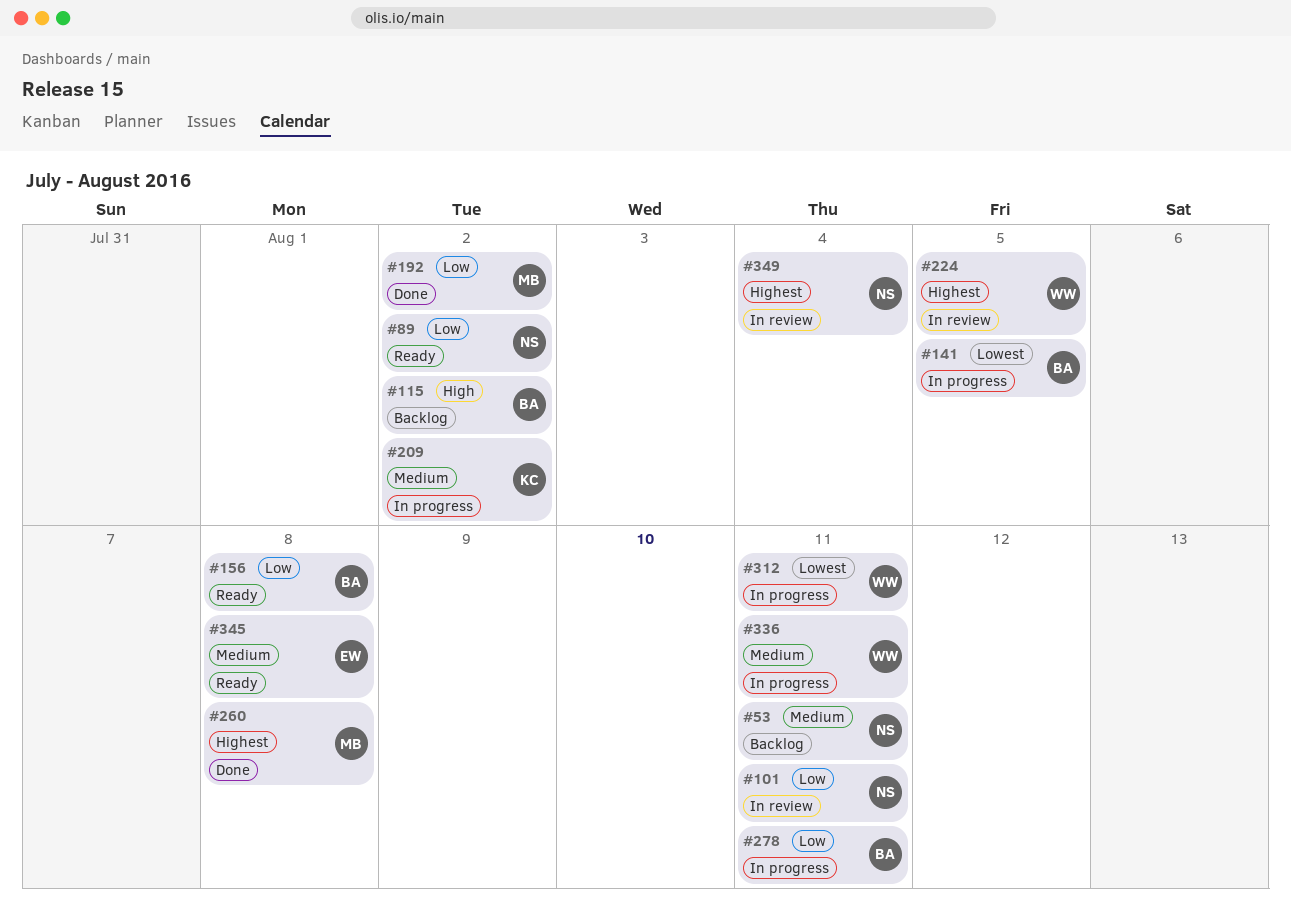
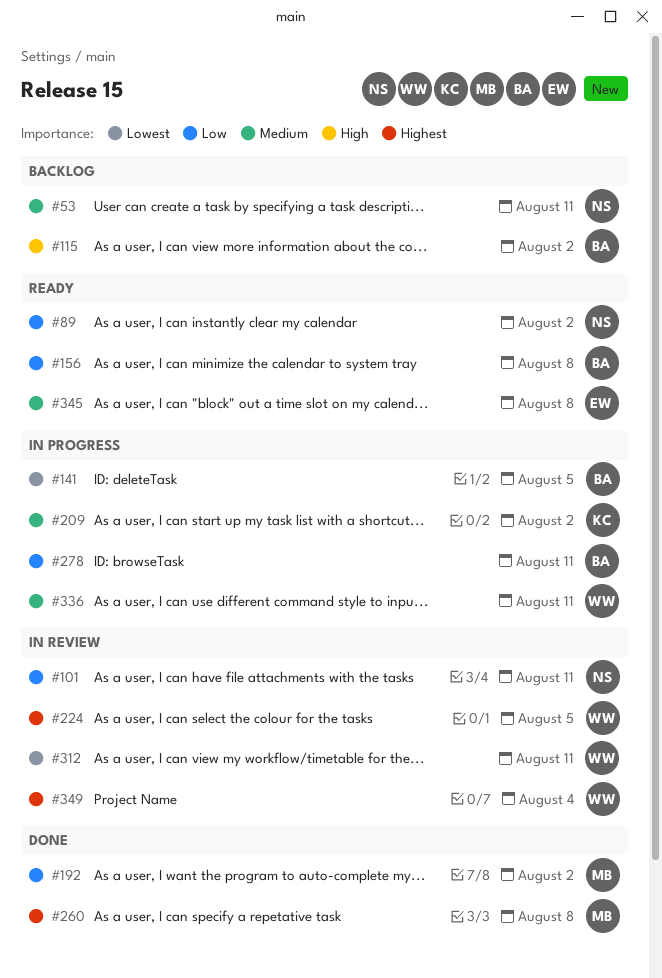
#312, status: In progress -> In review
#349, owner: NS -> WW

